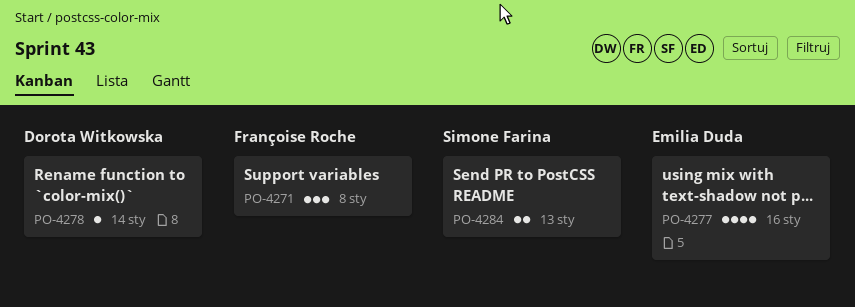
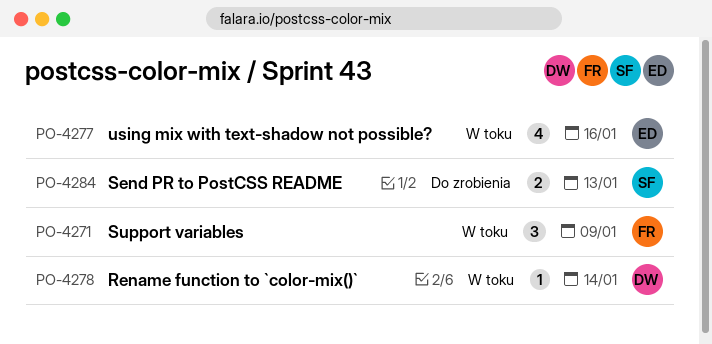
PO-4271, due: Jan 8 -> Jan 9

